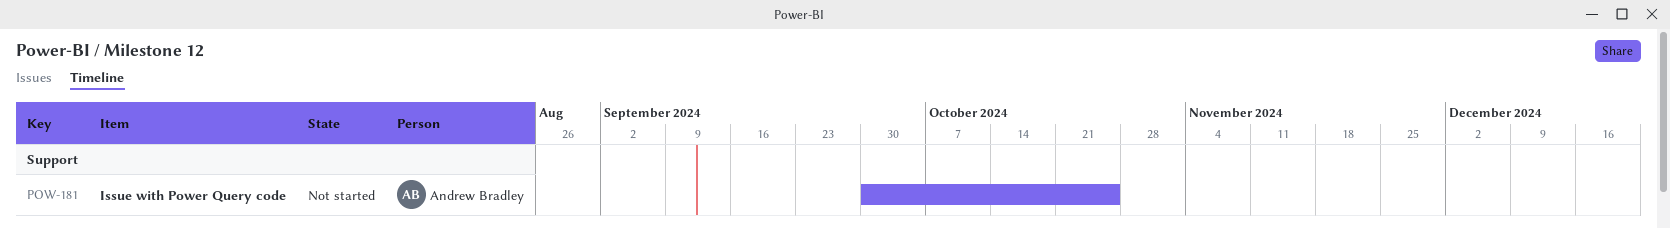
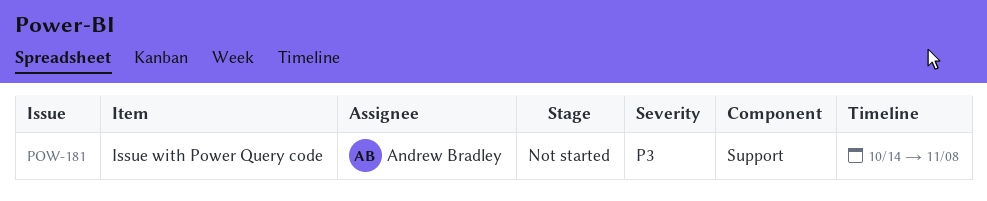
POW-181, start: Sep 30 -> Oct 14
POW-181, due: Oct 25 -> Nov 8

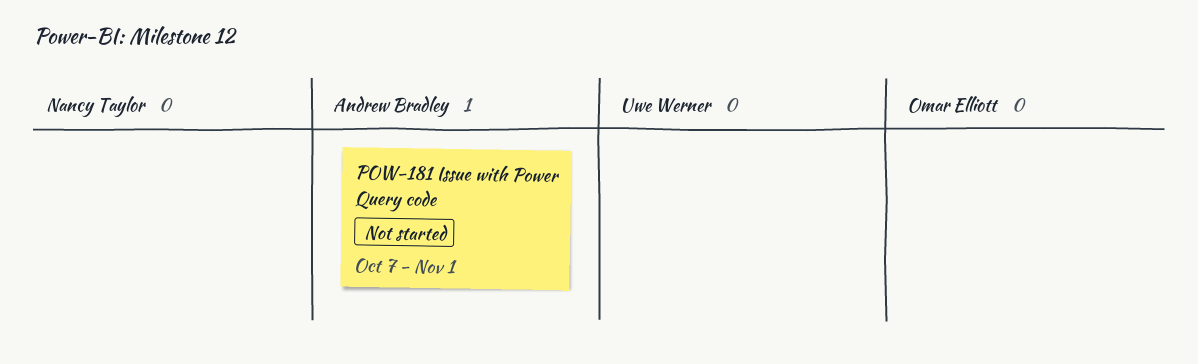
POW-181, start: Oct 14 -> Oct 7
POW-181, due: Nov 8 -> Nov 1

